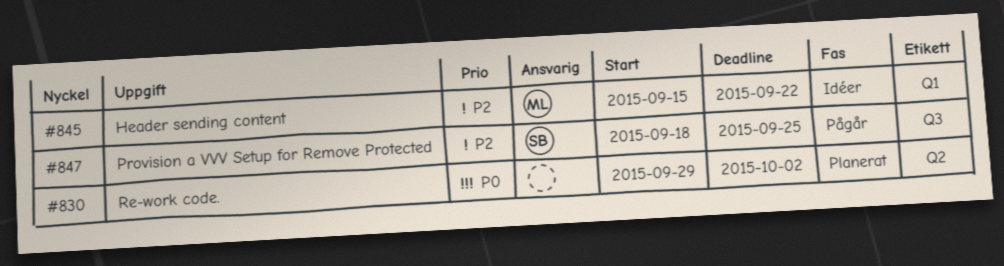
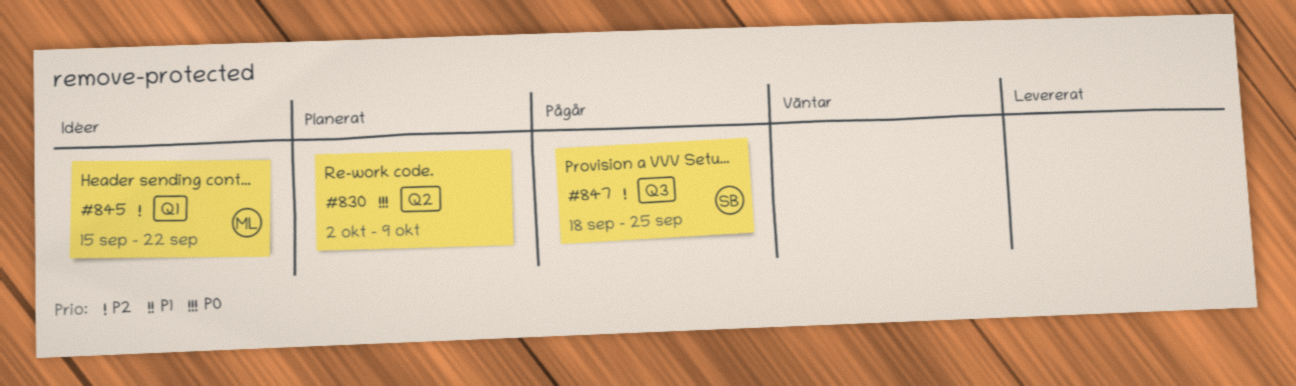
#830, start: Sep 29 -> Oct 2
#830, due: Oct 2 -> Oct 9

